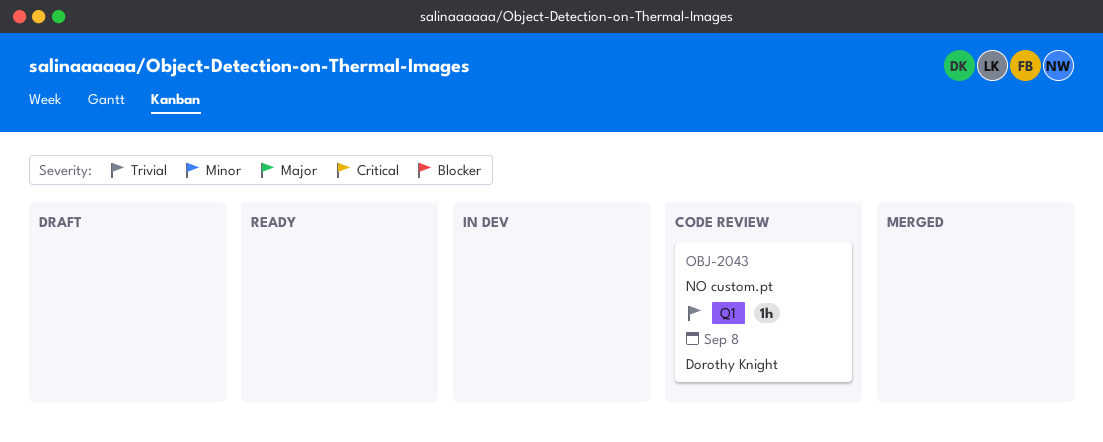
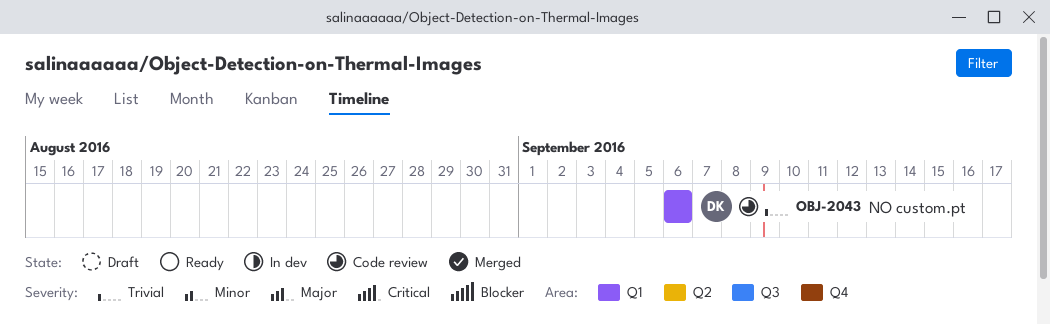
OBJ-2043, due: Sep 8 -> Sep 6

